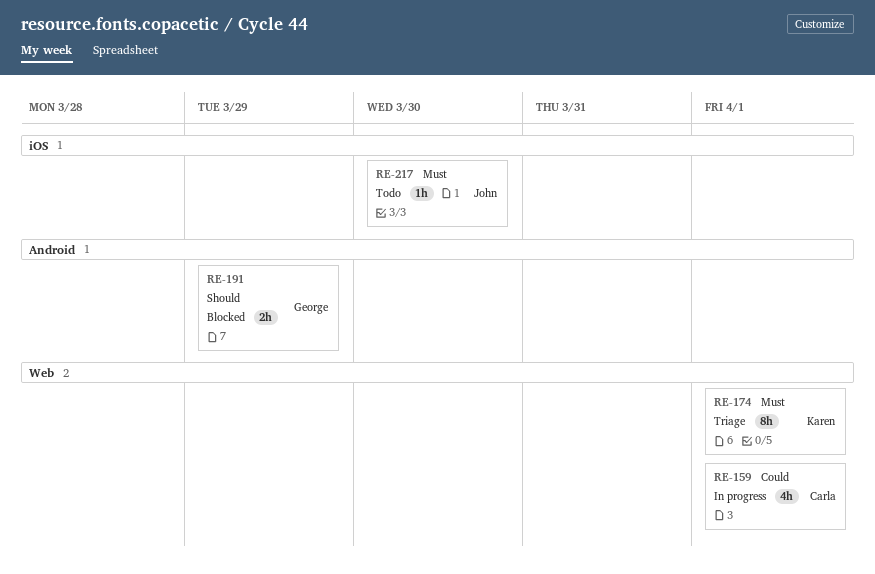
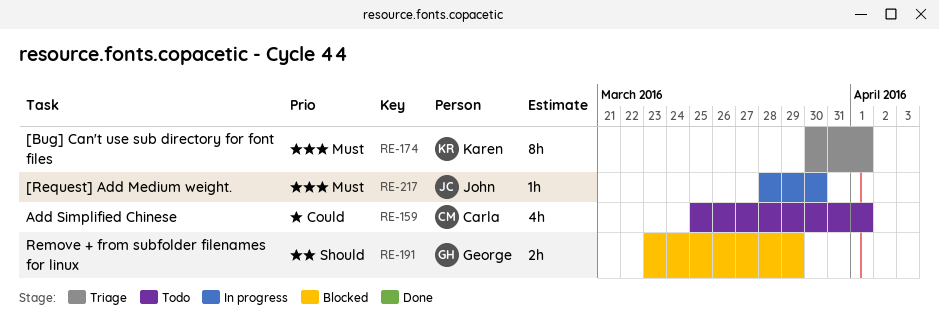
RE-159, status: In progress -> Todo
RE-217, status: Todo -> In progress

